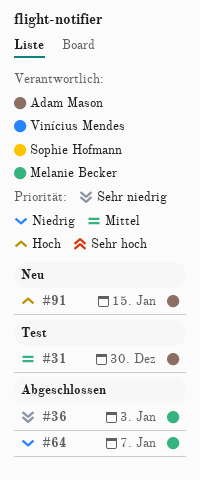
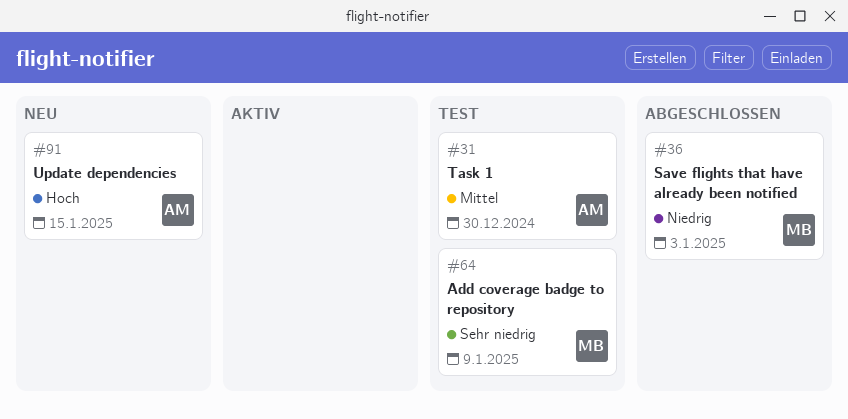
#36, priority: Sehr niedrig -> Niedrig
#64, status: Abgeschlossen -> Test
#64, priority: Niedrig -> Sehr niedrig
#64, due: Jan 7 -> Jan 9

